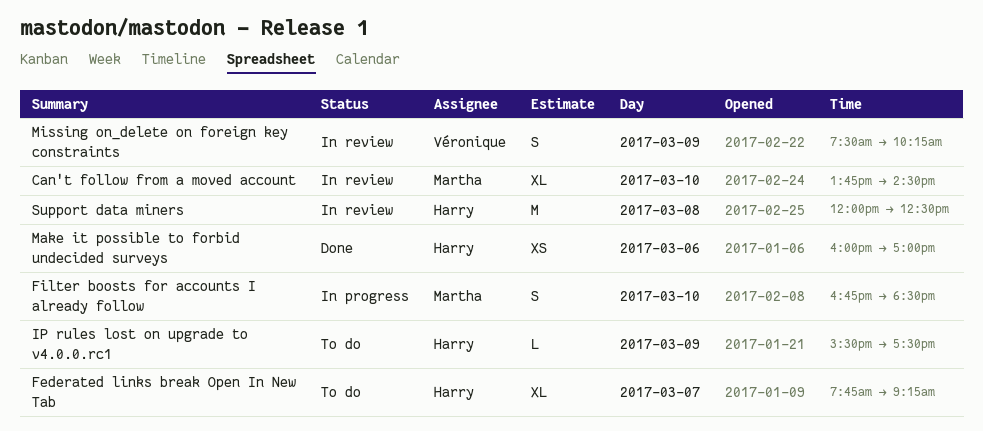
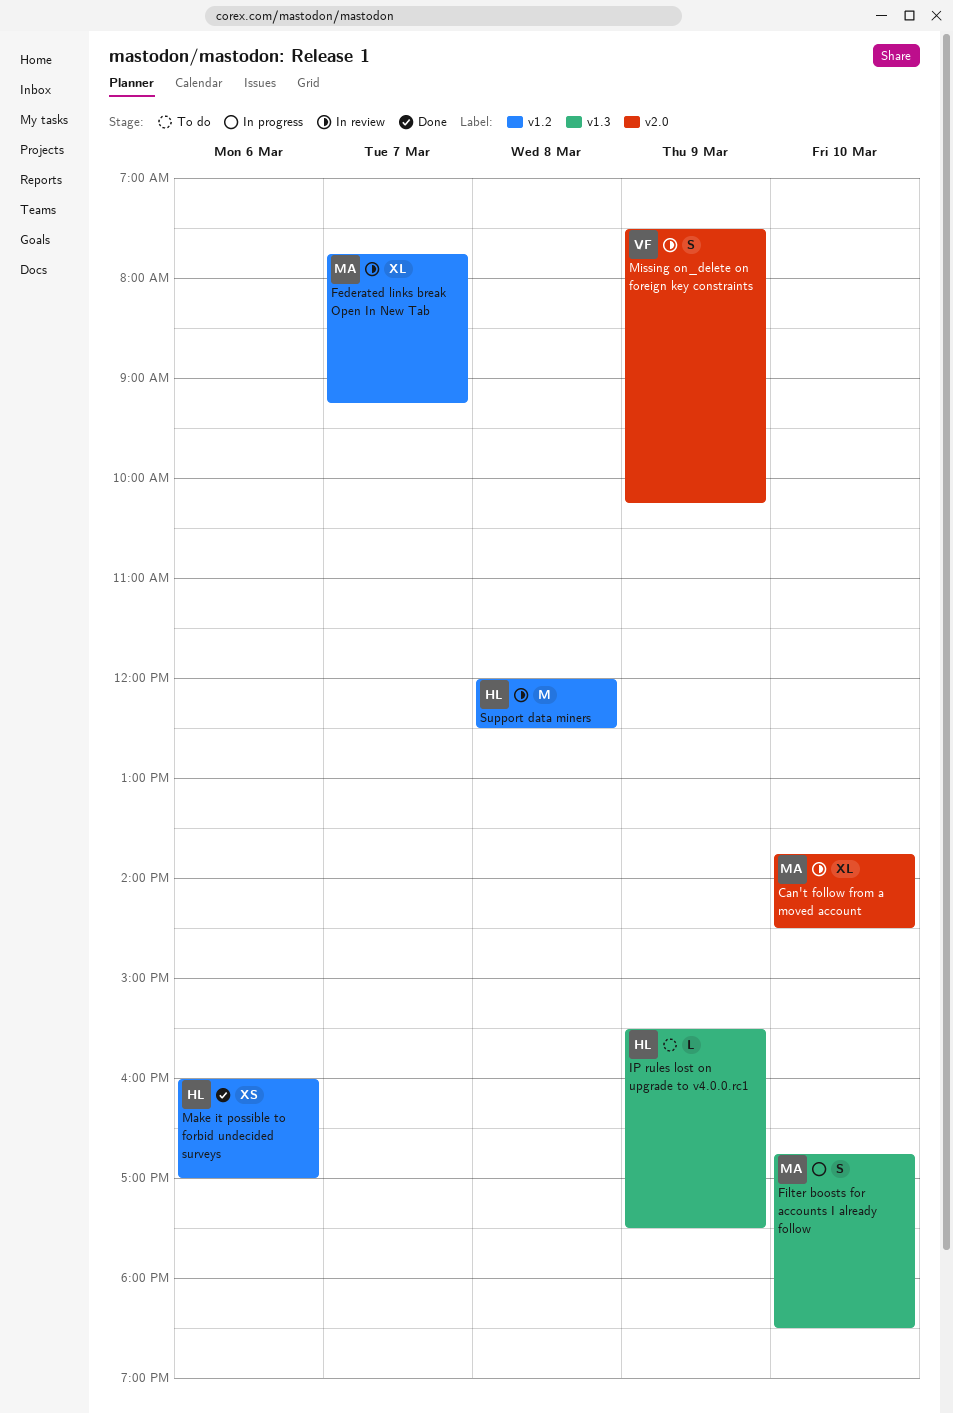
Federated links break Open In New Tab, status: To do -> In review
Federated links break Open In New Tab, owner: Harry -> Martha

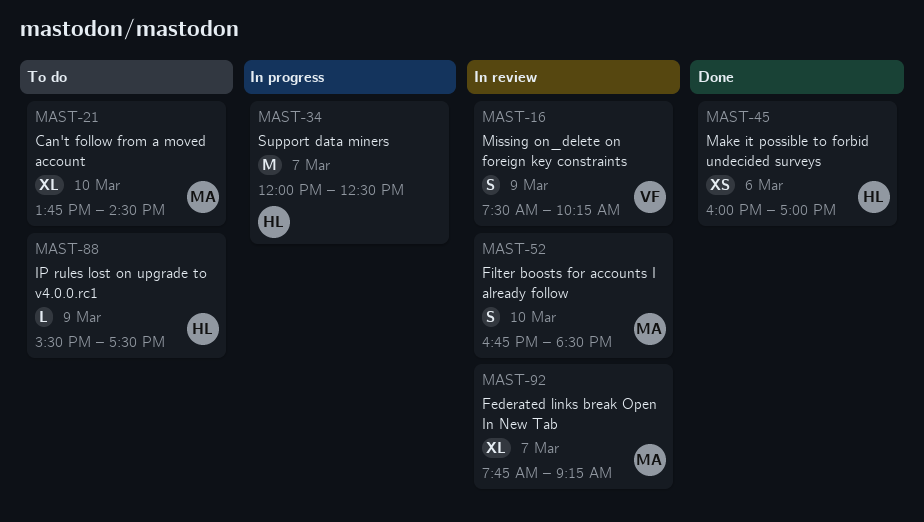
Can't follow from a moved account, status: In review -> To do
Filter boosts for accounts I already follow, status: In progress -> In review
Support data miners, status: In review -> In progress
Support data miners, day: Mar 8 -> Mar 7

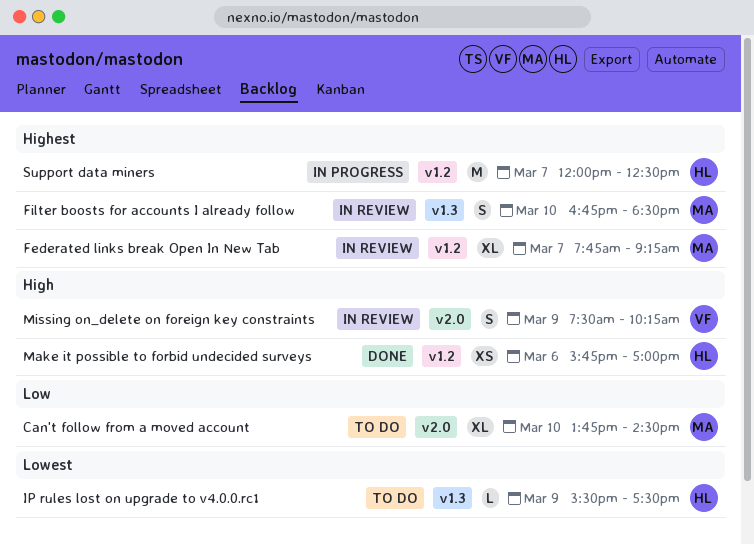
Make it possible to forbid undecided surveys, begins: 16:00 -> 15:45

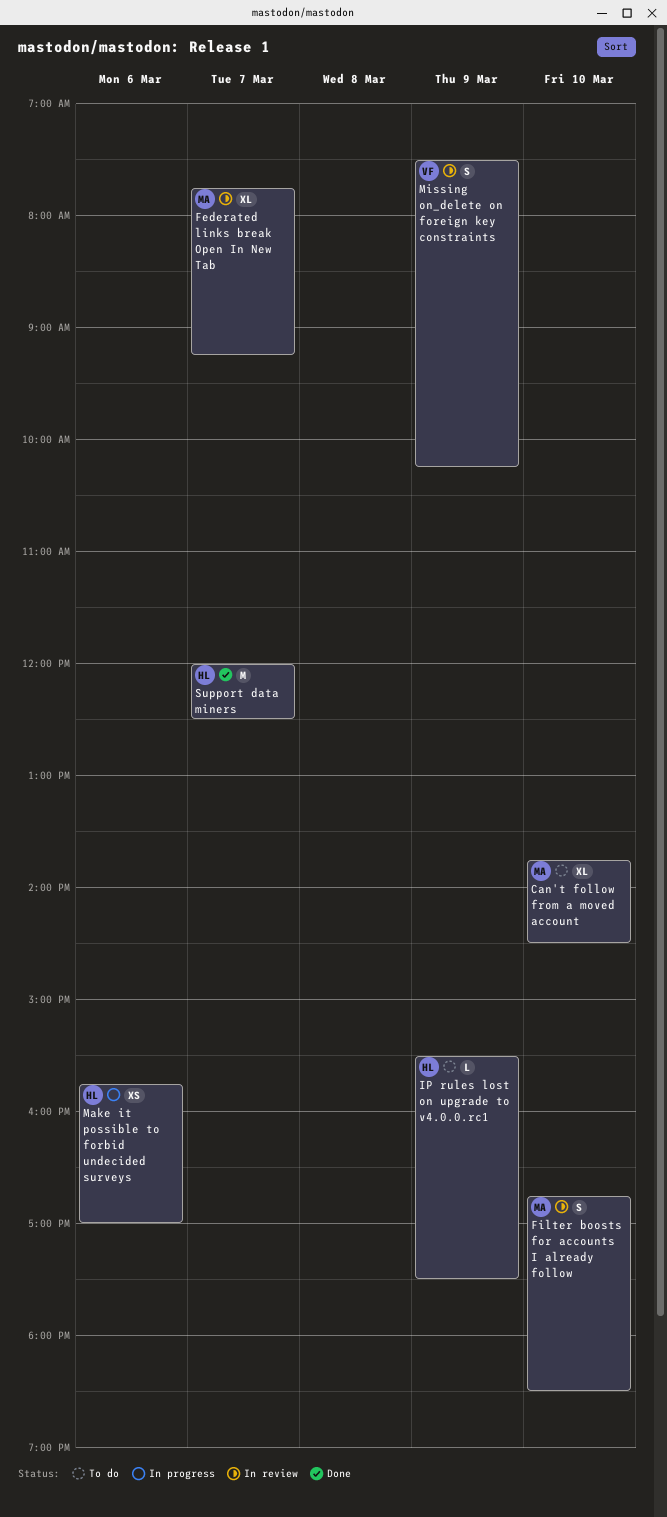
Make it possible to forbid undecided surveys, status: Done -> In progress
Support data miners, status: In progress -> Done

